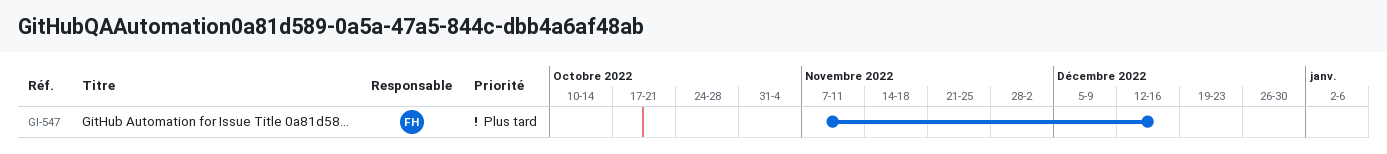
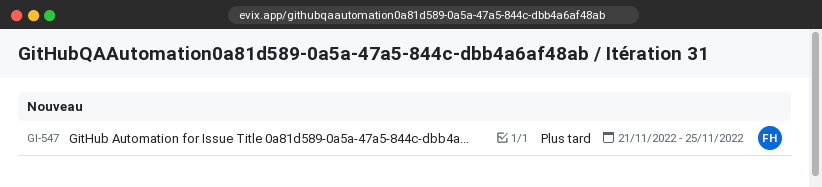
GI-547, start: Nov 7 -> Nov 21
GI-547, due: Dec 16 -> Nov 25

